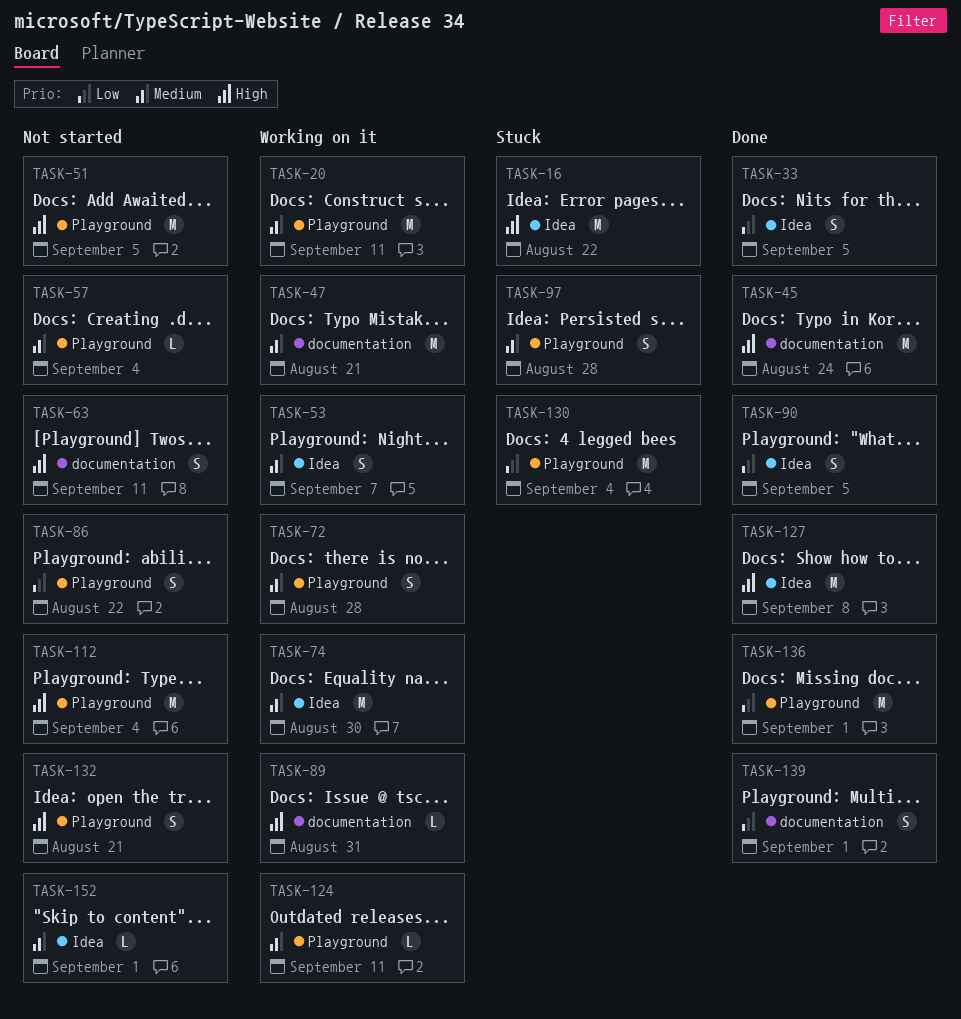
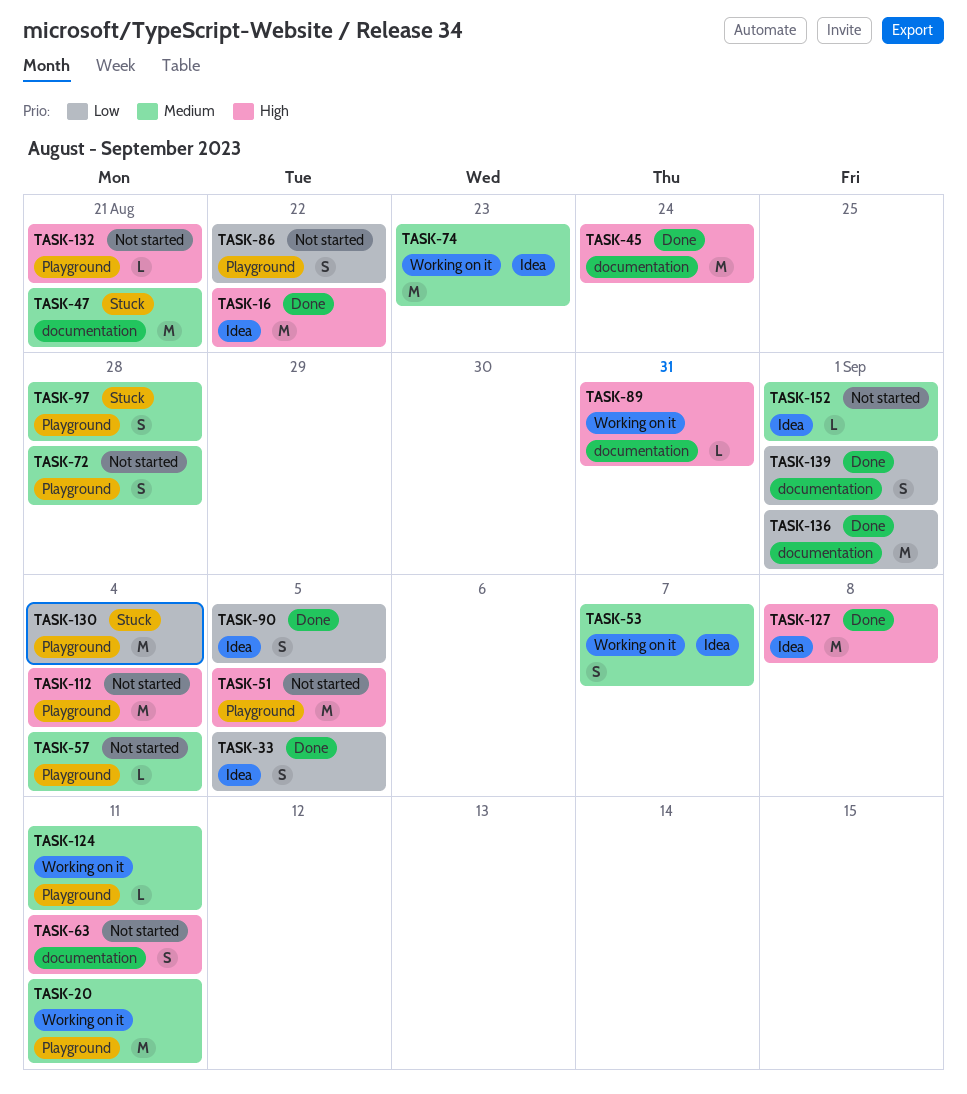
TASK-16, status: Stuck -> Done
TASK-47, status: Working on it -> Stuck
TASK-72, status: Working on it -> Not started
TASK-74, due: Aug 30 -> Aug 23
TASK-132, estimate: S -> L
TASK-136, label: Playground -> documentation

